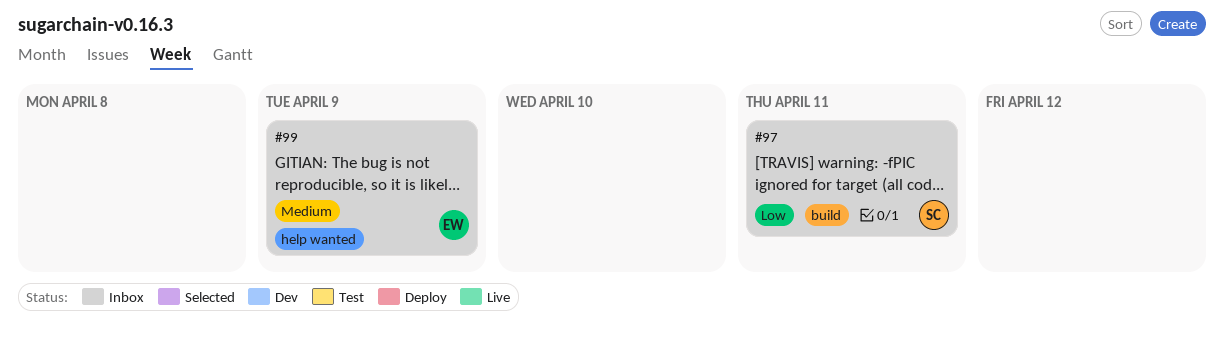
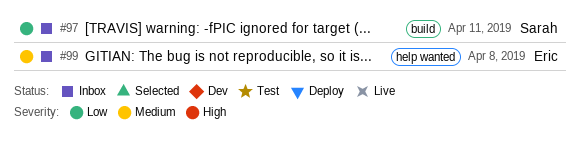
#99, due: Apr 9 -> Apr 8

